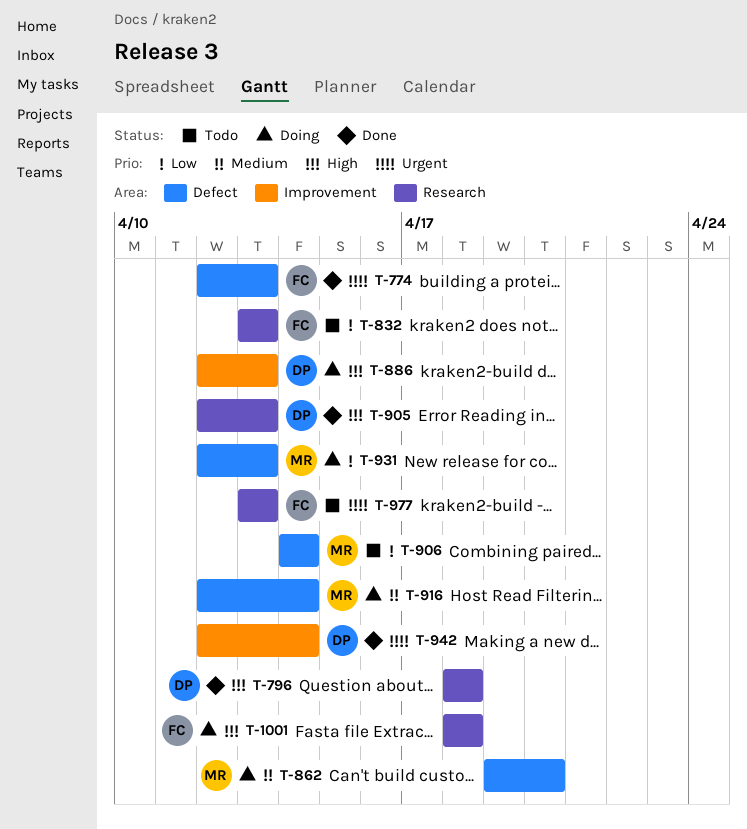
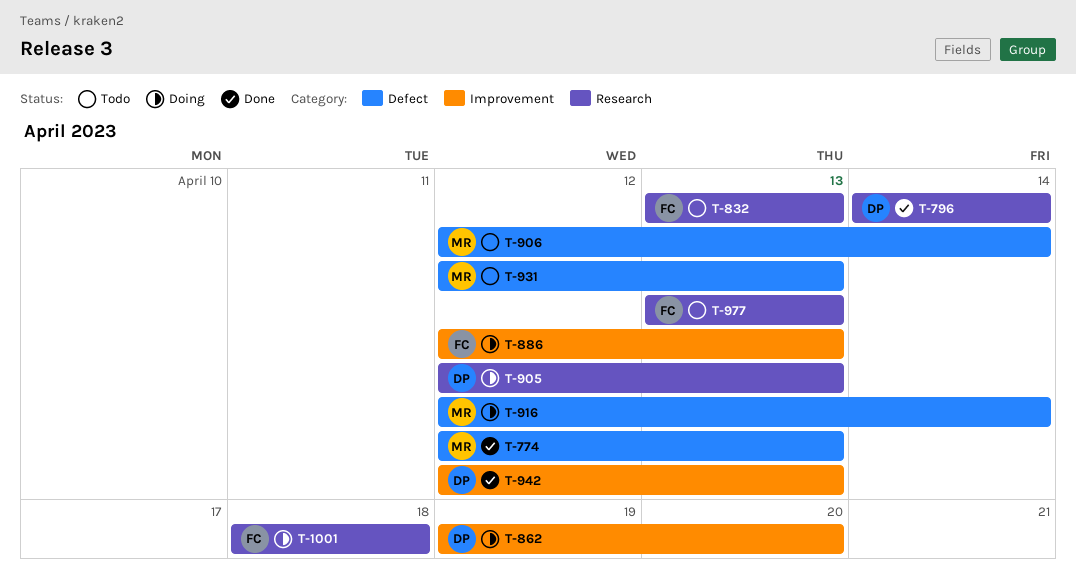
T-774, owner: FC -> MR
T-796, start: Apr 18 -> Apr 14
T-796, due: Apr 18 -> Apr 14
T-862, owner: MR -> DP
T-862, label: Defect -> Improvement
T-886, owner: DP -> FC
T-905, status: Done -> Doing
T-906, start: Apr 14 -> Apr 12
T-931, status: Doing -> Todo
T-942, due: Apr 14 -> Apr 13

